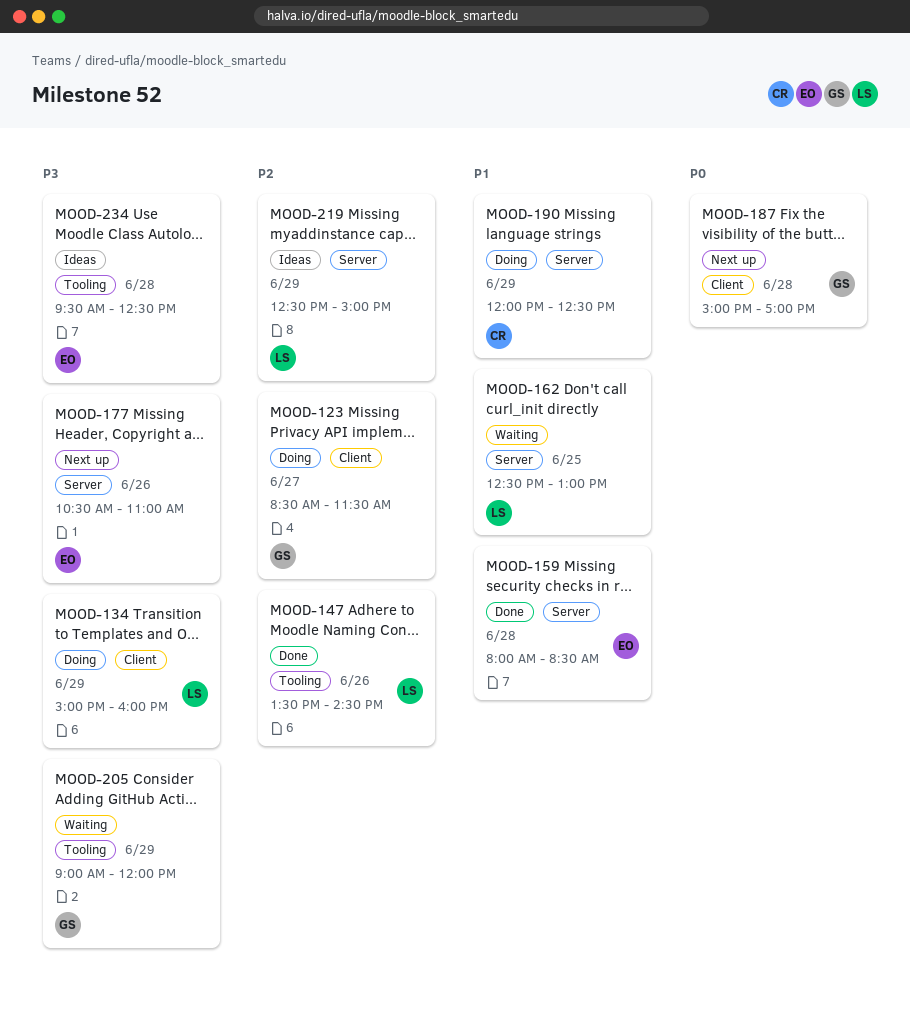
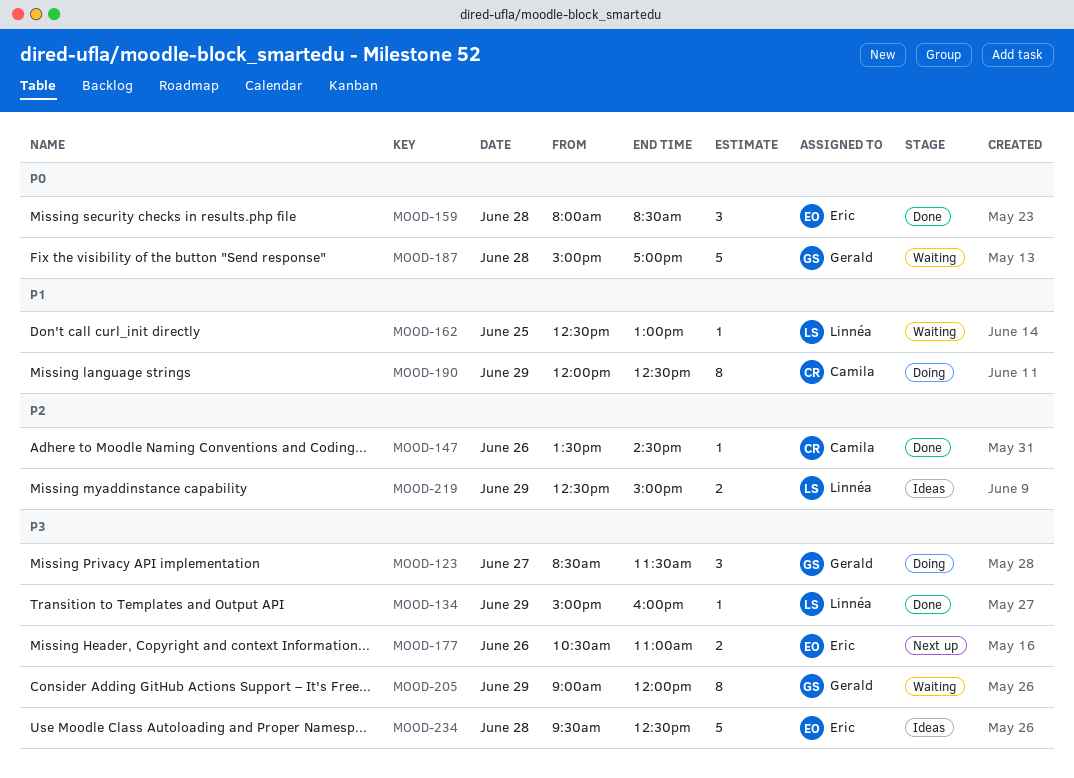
MOOD-123, priority: P2 -> P3
MOOD-134, status: Doing -> Done
MOOD-147, owner: Linnéa -> Camila
MOOD-159, priority: P1 -> P0
MOOD-187, status: Next up -> Waiting

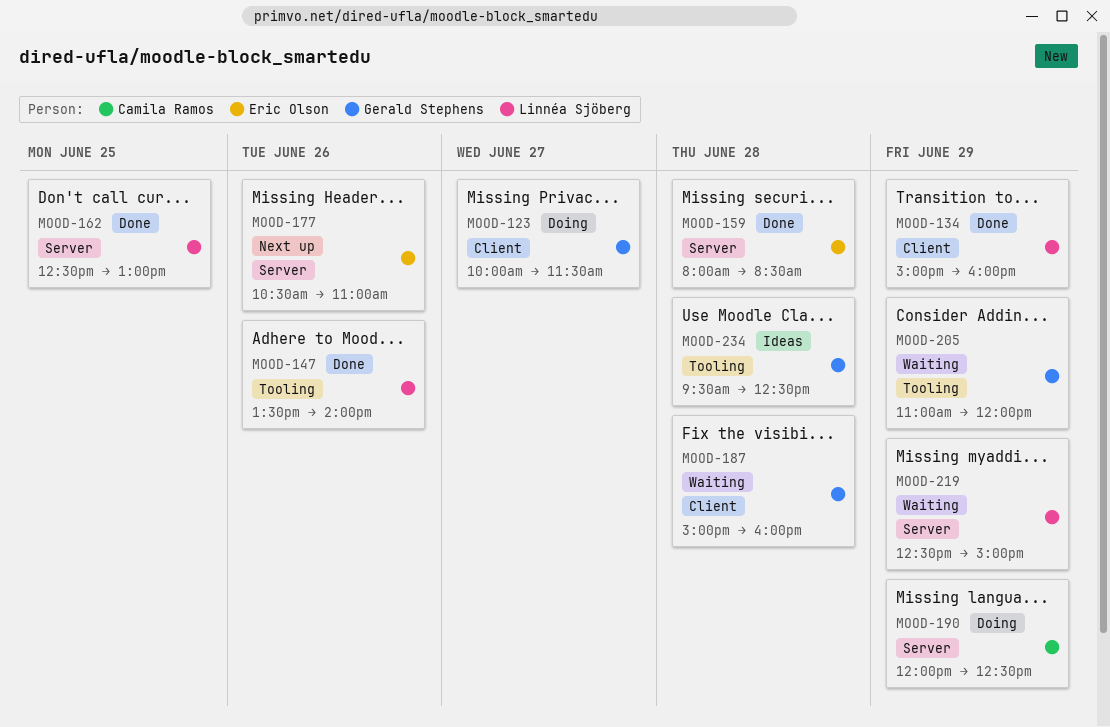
MOOD-123, begins: 08:30 -> 10:00
MOOD-147, owner: Camila Ramos -> Linnéa Sjöberg
MOOD-147, ends: 14:30 -> 14:00
MOOD-162, status: Waiting -> Done
MOOD-187, ends: 17:00 -> 16:00
MOOD-205, begins: 09:00 -> 11:00
MOOD-219, status: Ideas -> Waiting
MOOD-234, owner: Eric Olson -> Gerald Stephens

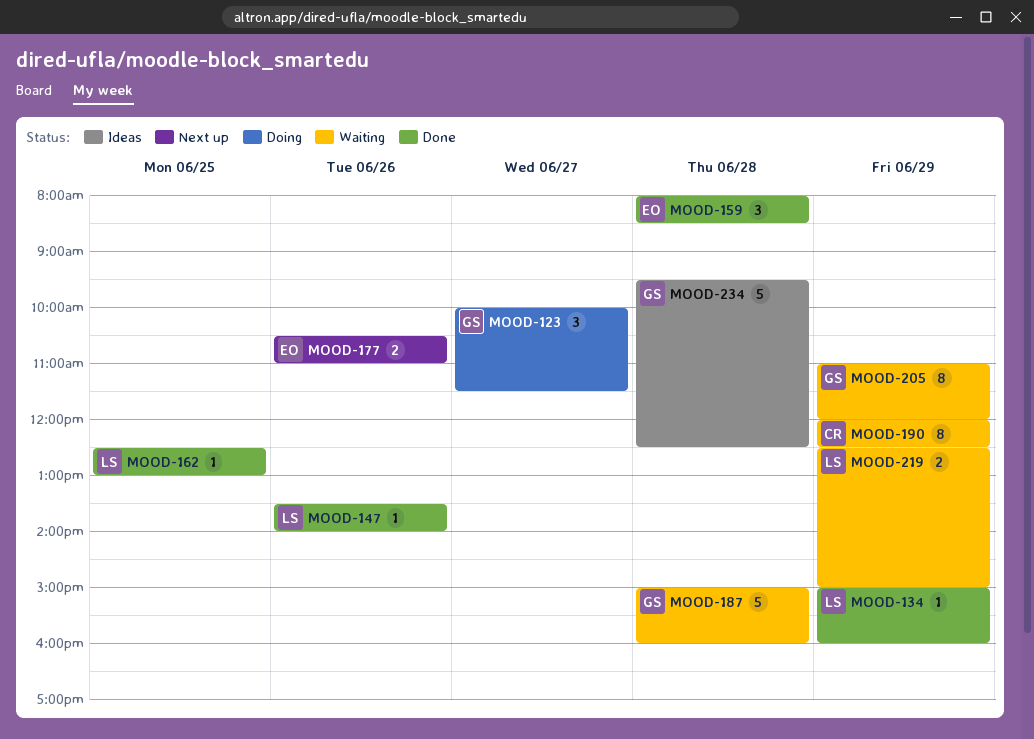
MOOD-190, status: Doing -> Waiting

